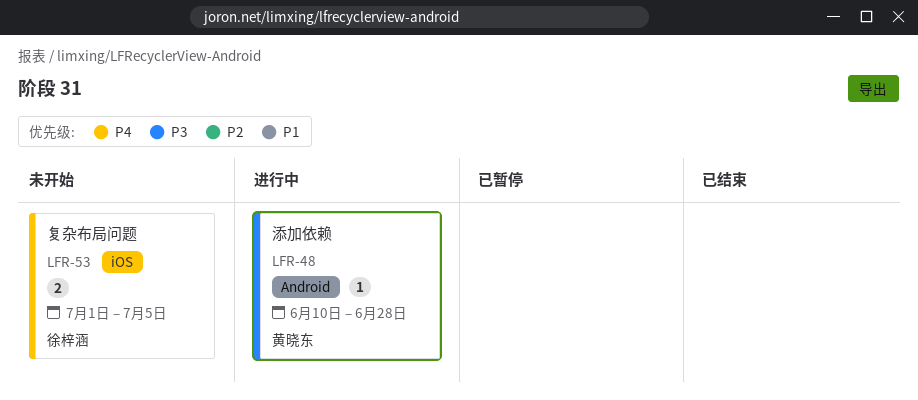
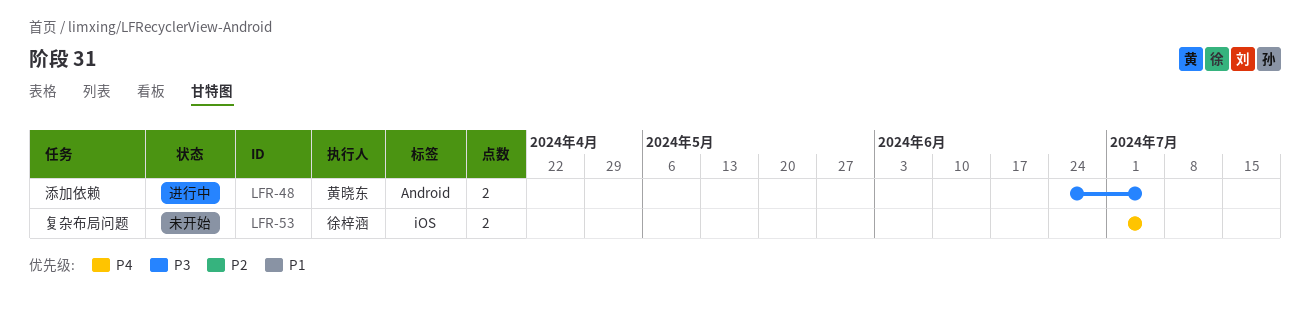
LFR-48, estimate: 1 -> 2
LFR-48, start: Jun 10 -> Jun 24
LFR-48, due: Jun 28 -> Jul 5

